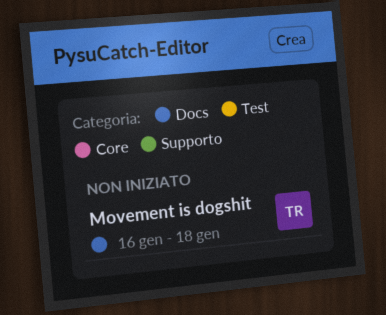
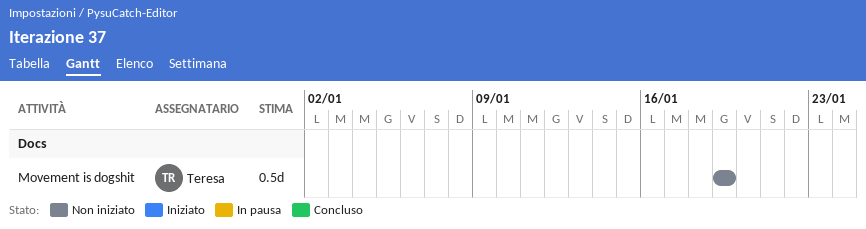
Movement is dogshit, start: Jan 16 -> Jan 19
Movement is dogshit, due: Jan 18 -> Jan 19

